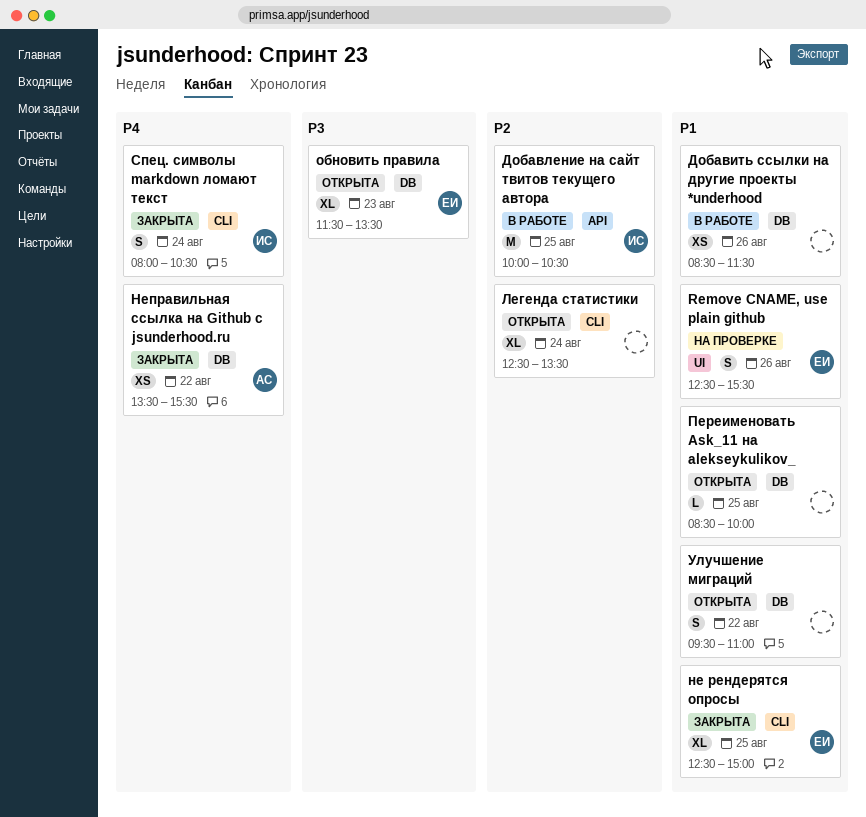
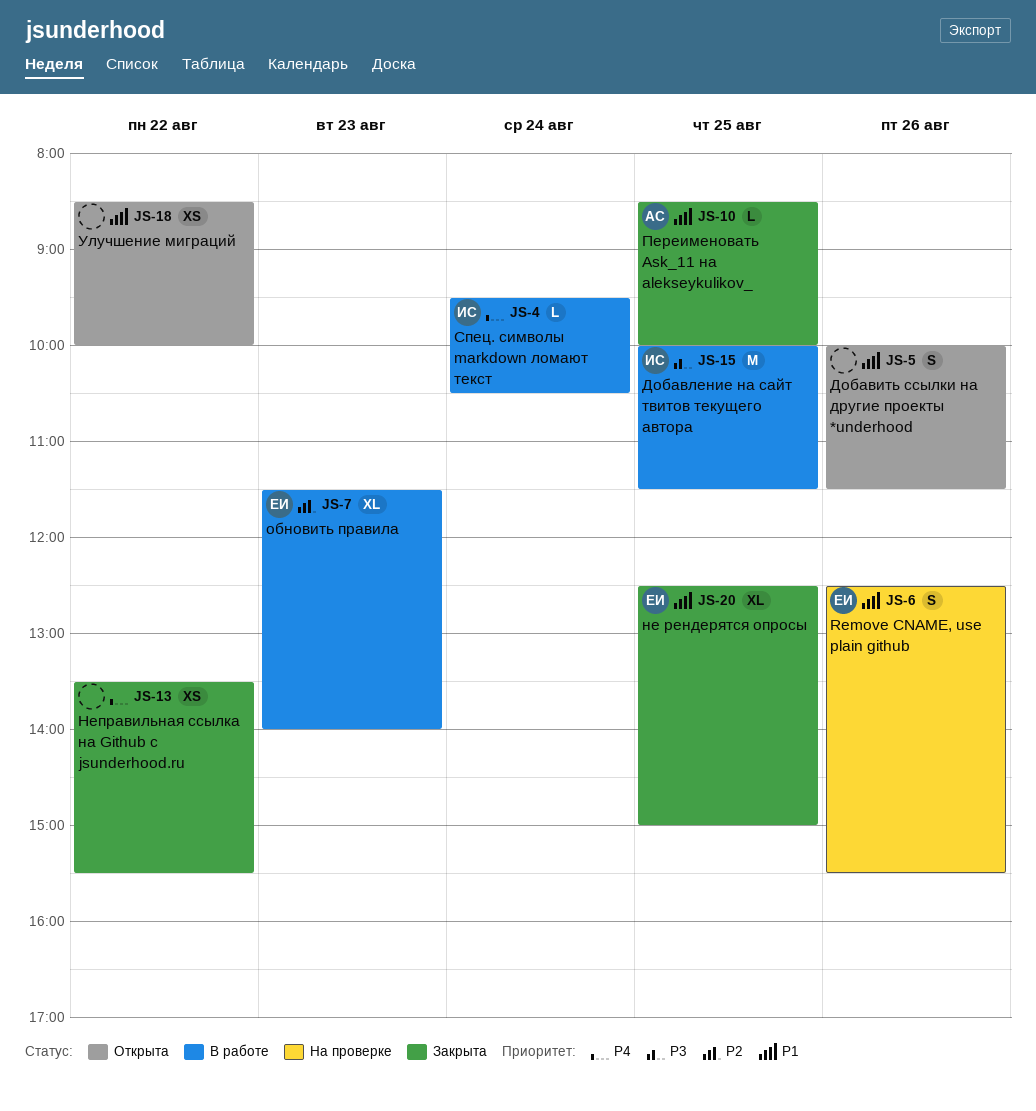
Добавить ссылки на другие проекты *underhood, status: В работе -> Открыта
Добавить ссылки на другие проекты *underhood, estimate: XS -> S
Добавить ссылки на другие проекты *underhood, begins: 08:30 -> 10:00
Добавление на сайт твитов текущего автора, priority: P2 -> P3
Добавление на сайт твитов текущего автора, ends: 10:30 -> 11:30
Легенда статистики: present -> none
Неправильная ссылка на Github c jsunderhood.ru, owner: АС -> none
обновить правила, status: Открыта -> В работе
обновить правила, priority: P3 -> P2
обновить правила, ends: 13:30 -> 14:00
Переименовать Ask_11 на alekseykulikov_, status: Открыта -> Закрыта
Переименовать Ask_11 на alekseykulikov_, owner: none -> АС
Спец. символы markdown ломают текст, status: Закрыта -> В работе
Спец. символы markdown ломают текст, estimate: S -> L
Спец. символы markdown ломают текст, begins: 08:00 -> 09:30
Улучшение миграций, estimate: S -> XS
Улучшение миграций, begins: 09:30 -> 08:30
Улучшение миграций, ends: 11:00 -> 10:00

